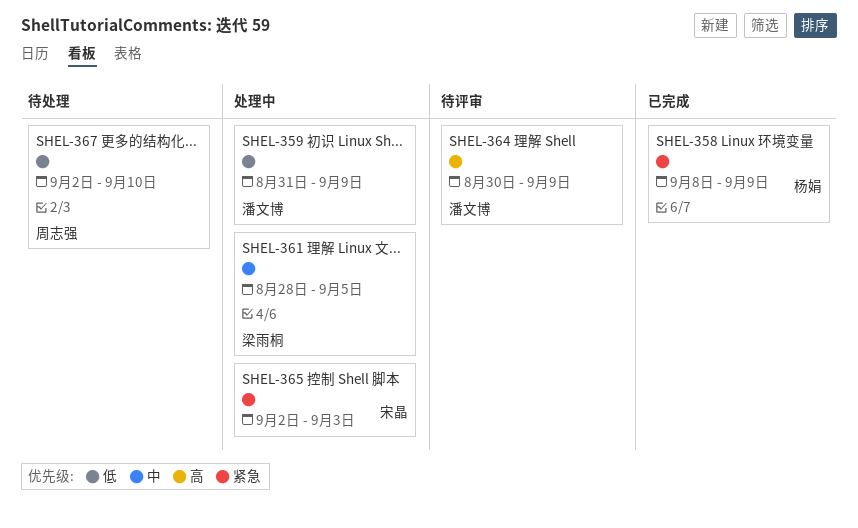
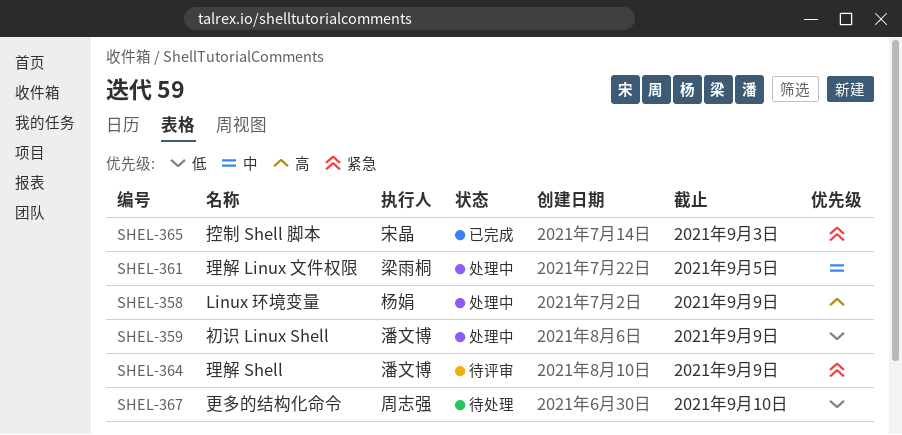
SHEL-358, status: 已完成 -> 处理中
SHEL-358, priority: 紧急 -> 高
SHEL-364, priority: 高 -> 紧急
SHEL-365, status: 处理中 -> 已完成

